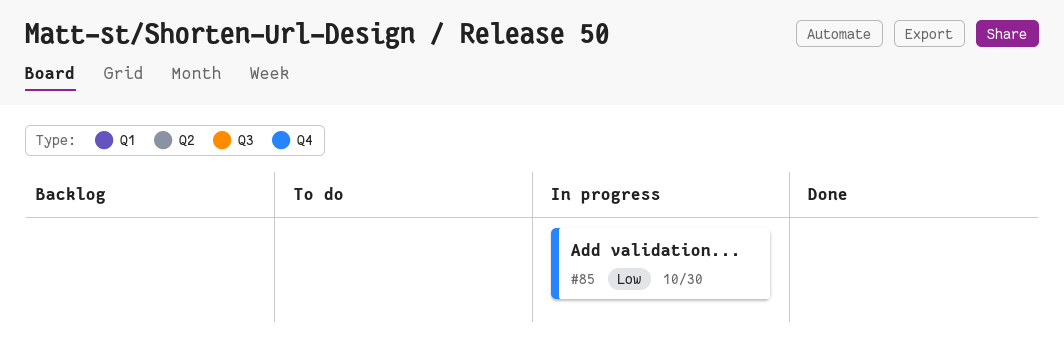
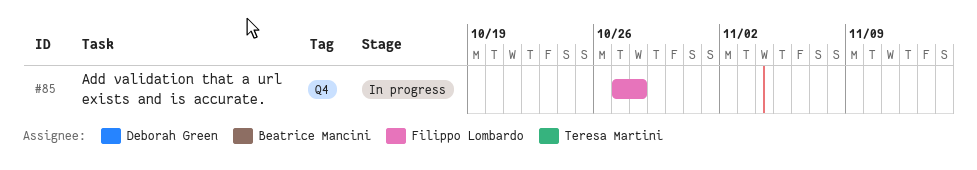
#85, due: Oct 30 -> Oct 28

